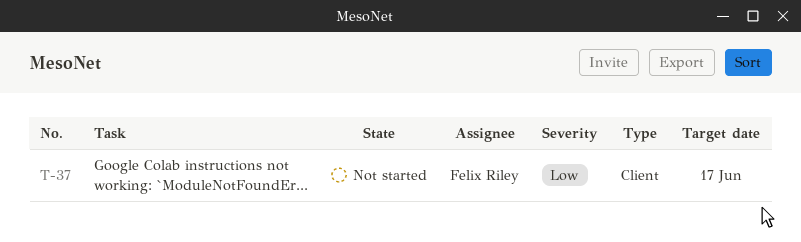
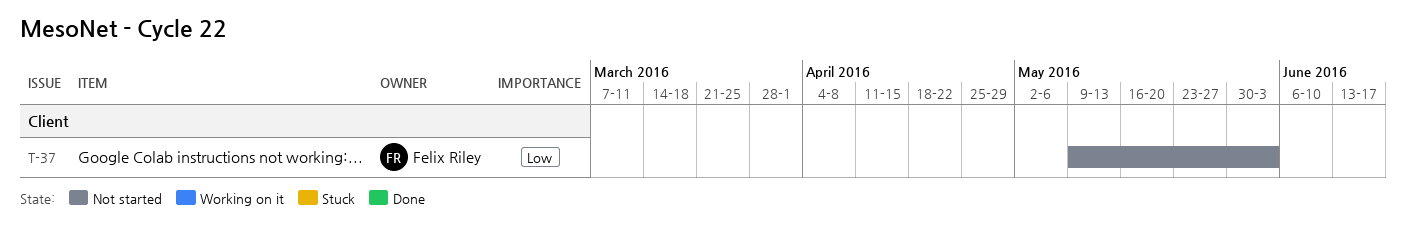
T-37, due: Jun 17 -> Jun 3

